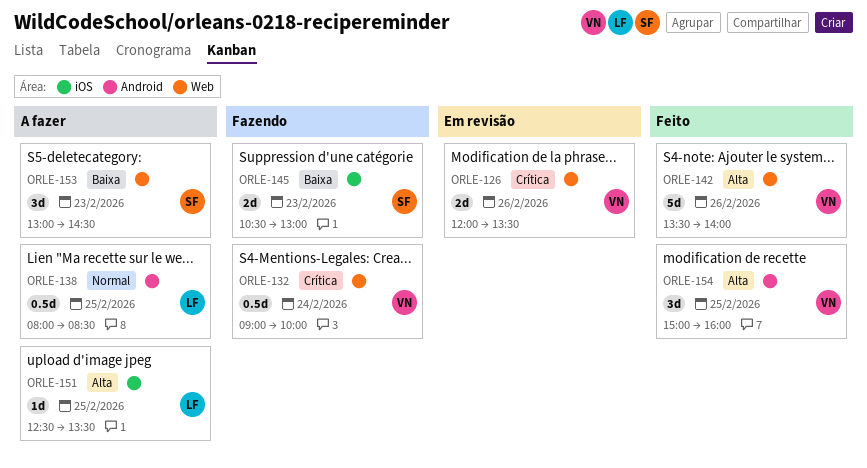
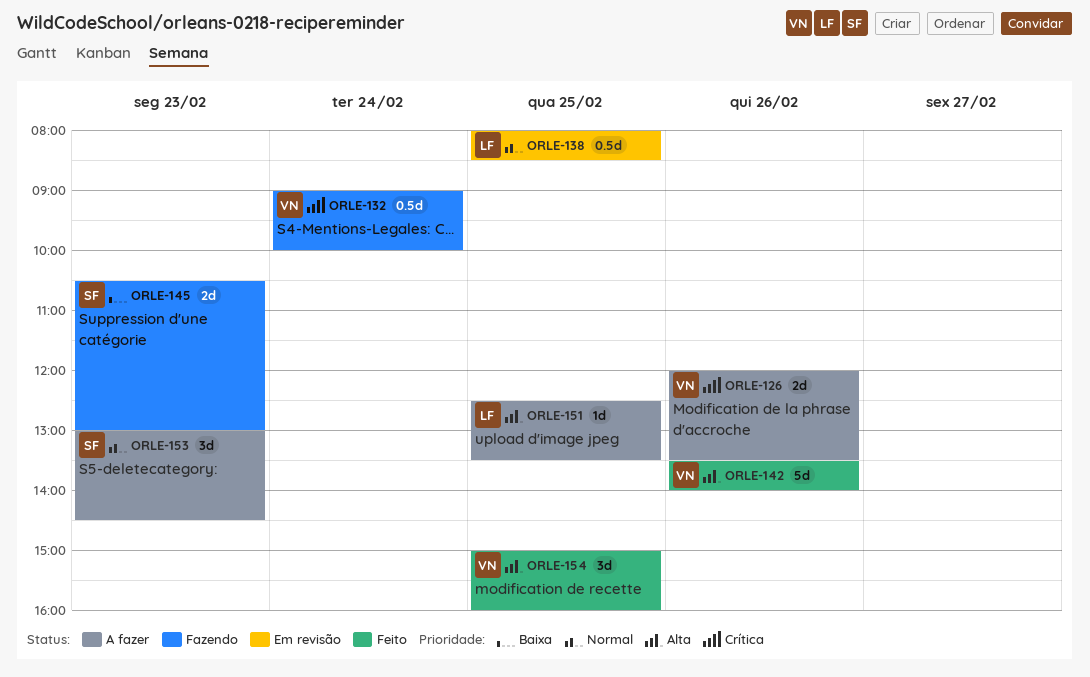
ORLE-126, status: Em revisão -> A fazer
ORLE-138, status: A fazer -> Em revisão
ORLE-153, priority: Baixa -> Normal

